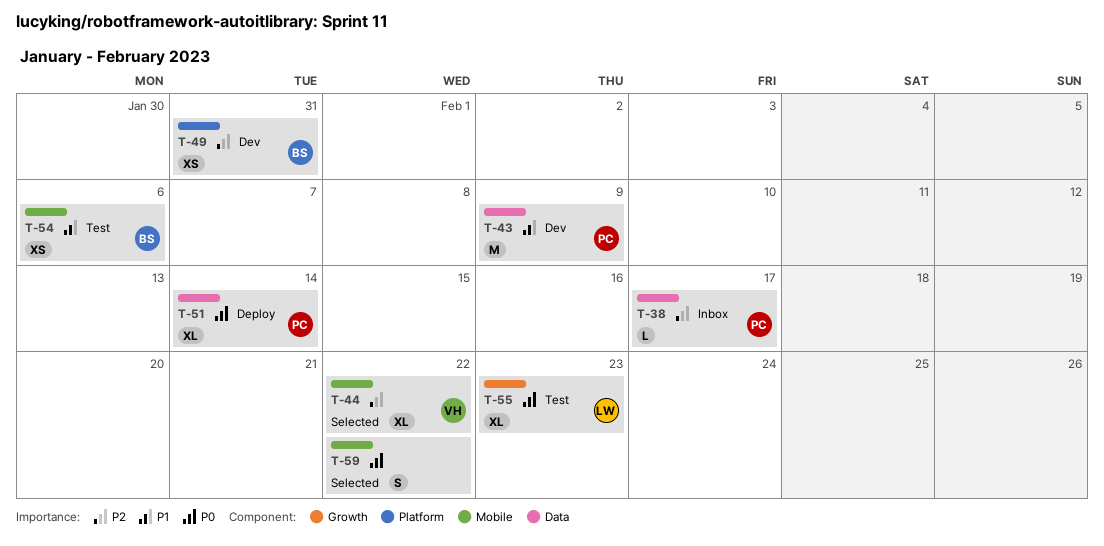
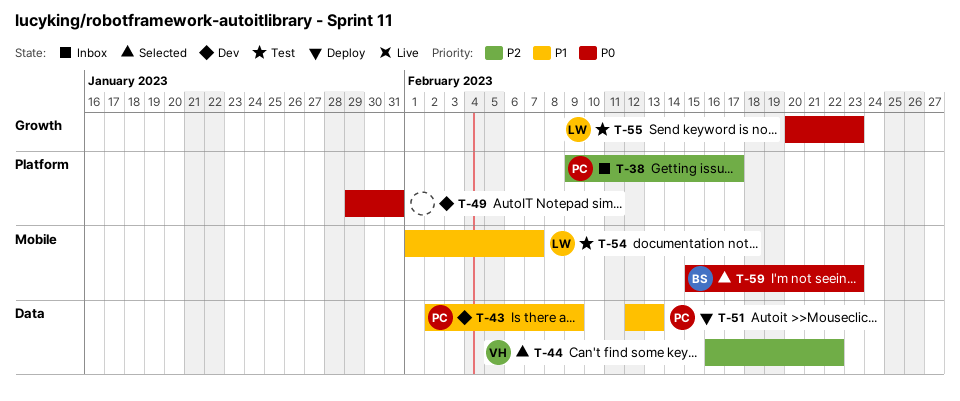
T-38, label: Data -> Platform
T-44, label: Mobile -> Data
T-49, owner: BS -> none
T-49, priority: P2 -> P0
T-51, priority: P0 -> P1
T-51, due: Feb 14 -> Feb 13
T-54, owner: BS -> LW
T-54, due: Feb 6 -> Feb 7
T-59, owner: none -> BS
T-59, due: Feb 22 -> Feb 23

